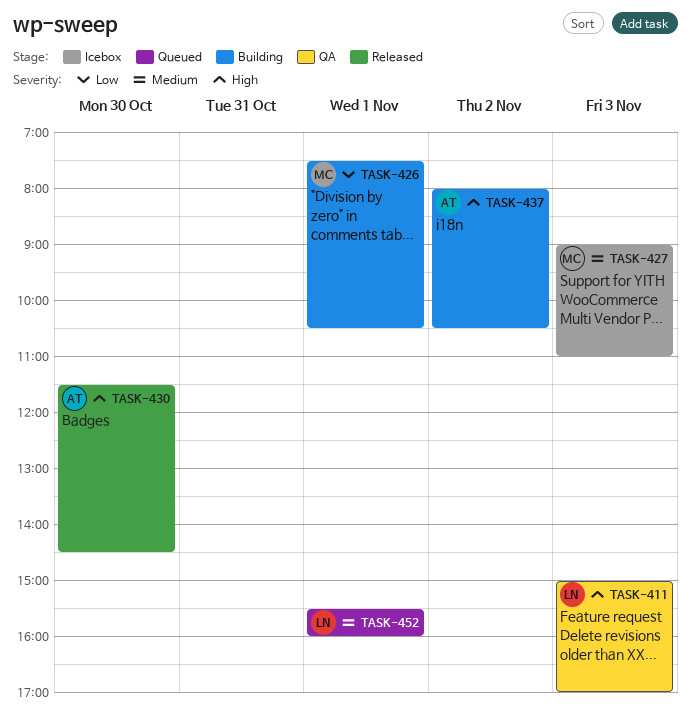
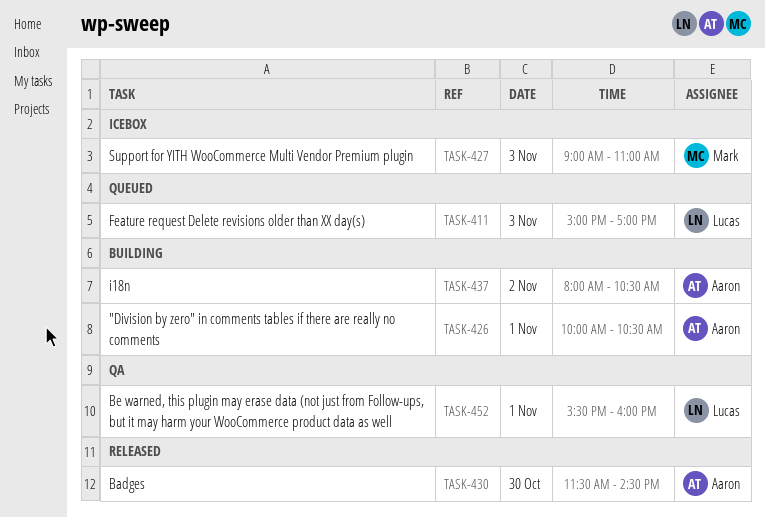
TASK-411, status: QA -> Queued
TASK-426, owner: Mark -> Aaron
TASK-426, begins: 07:30 -> 10:00
TASK-452, status: Queued -> QA

